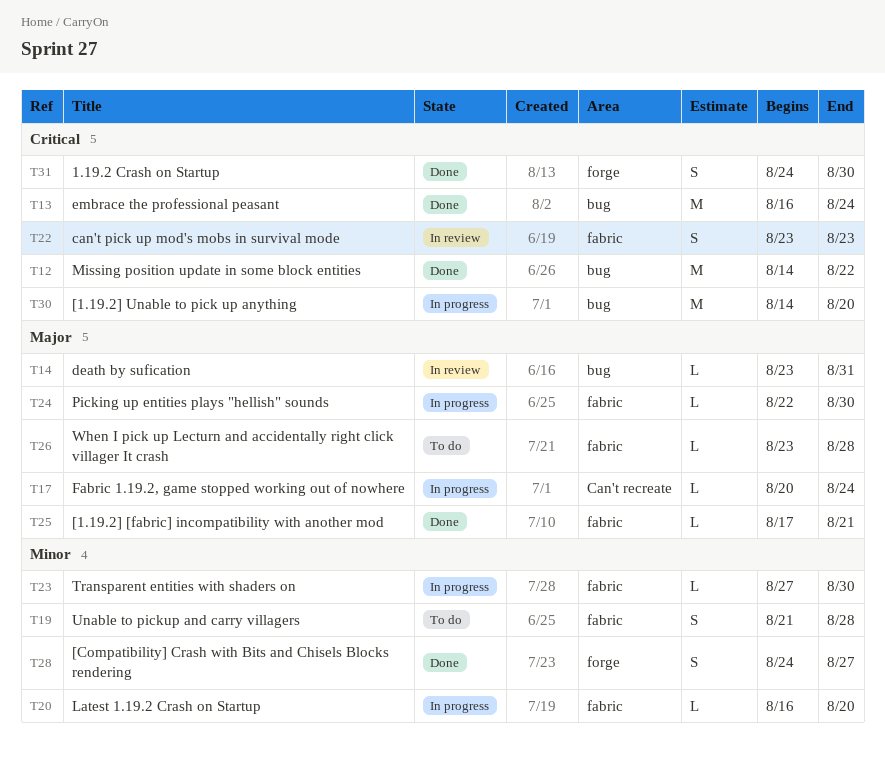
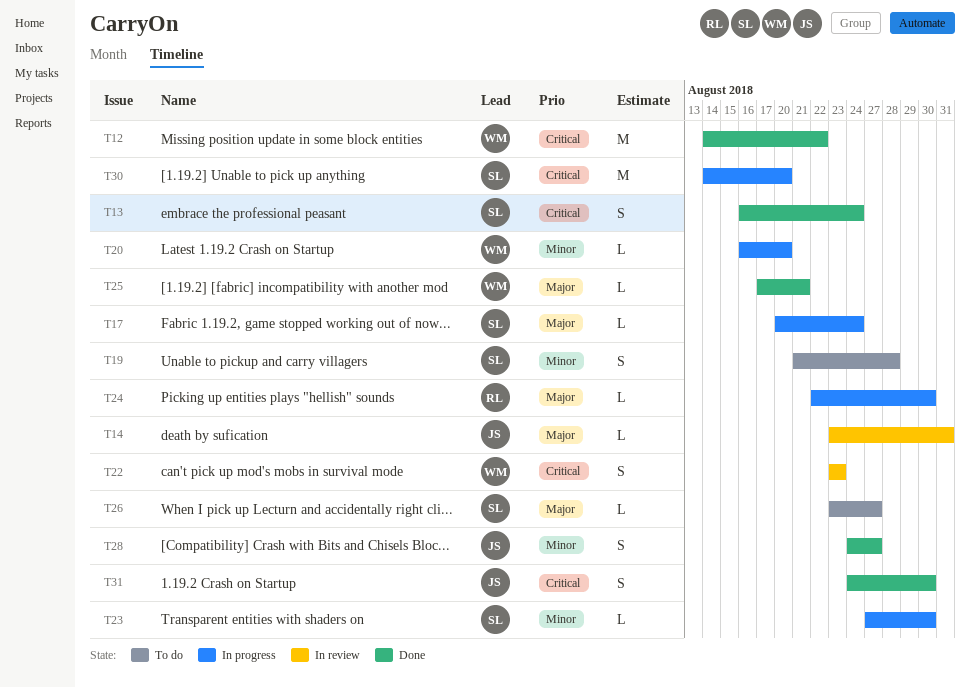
T13, estimate: M -> S
T26, due: Aug 28 -> Aug 27

